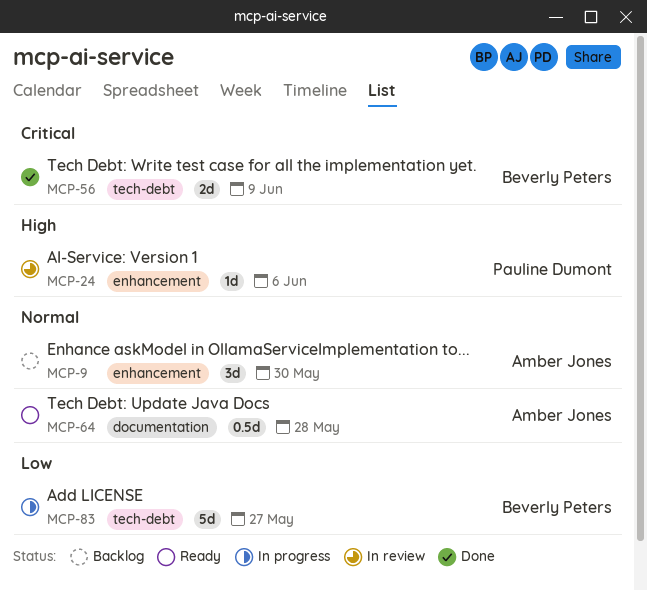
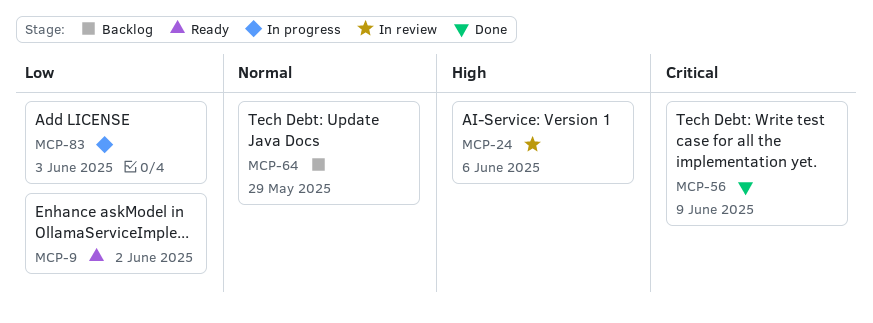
MCP-9, status: Backlog -> Ready
MCP-9, priority: Normal -> Low
MCP-9, due: May 30 -> Jun 2
MCP-64, status: Ready -> Backlog
MCP-64, due: May 28 -> May 29
MCP-83, due: May 27 -> Jun 3

